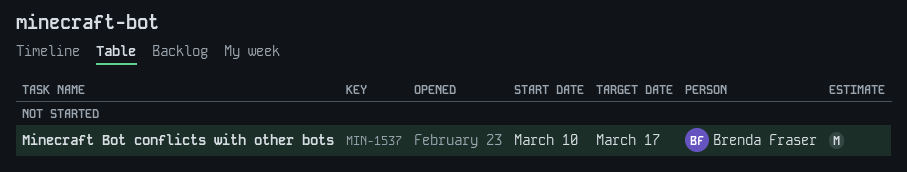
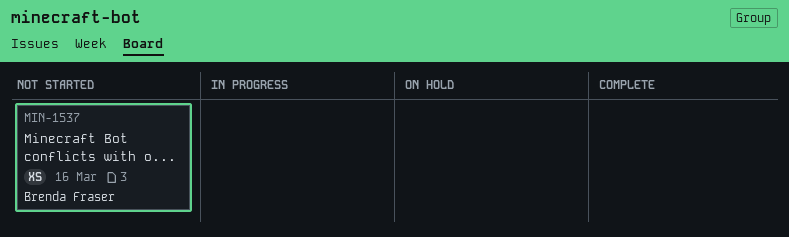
MIN-1537, estimate: M -> XS
MIN-1537, due: Mar 17 -> Mar 16

